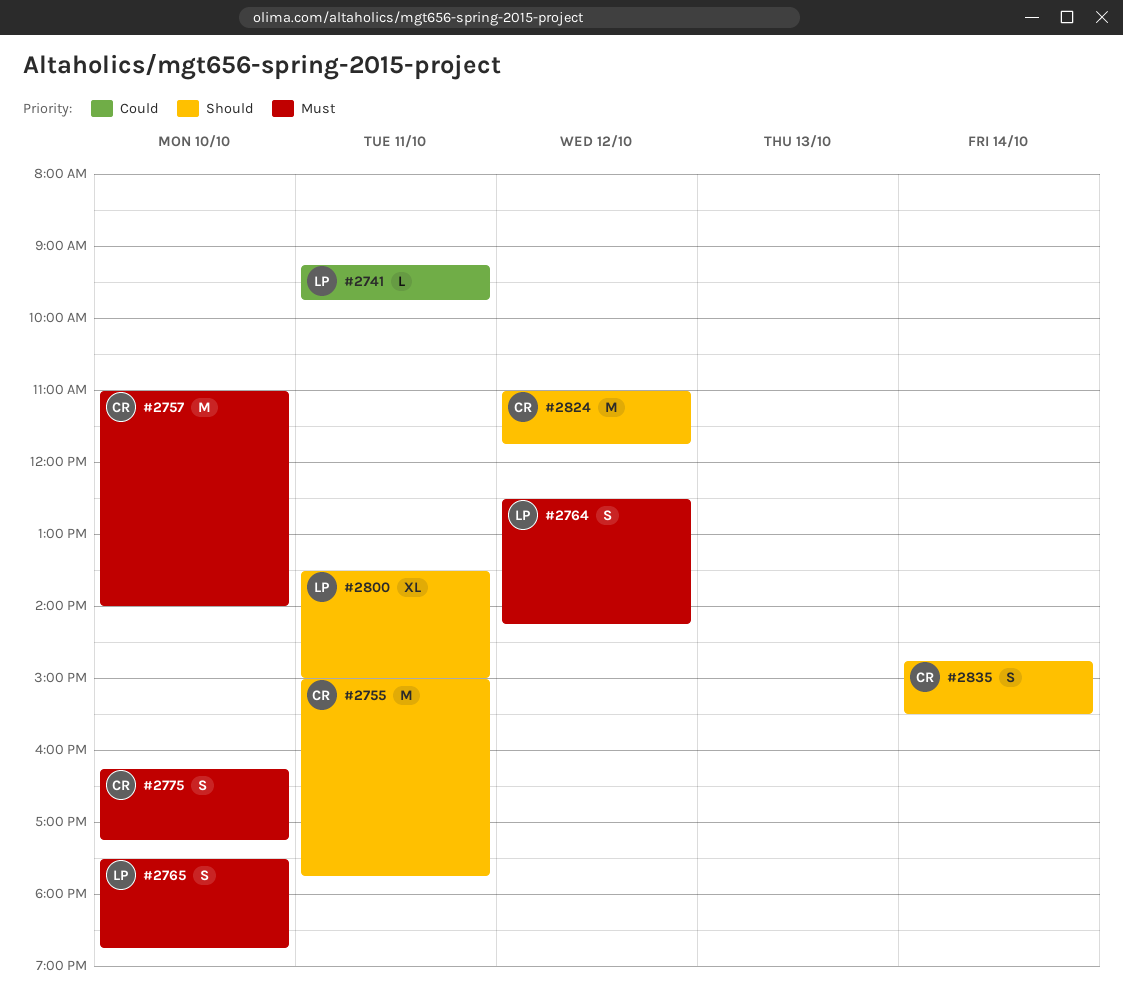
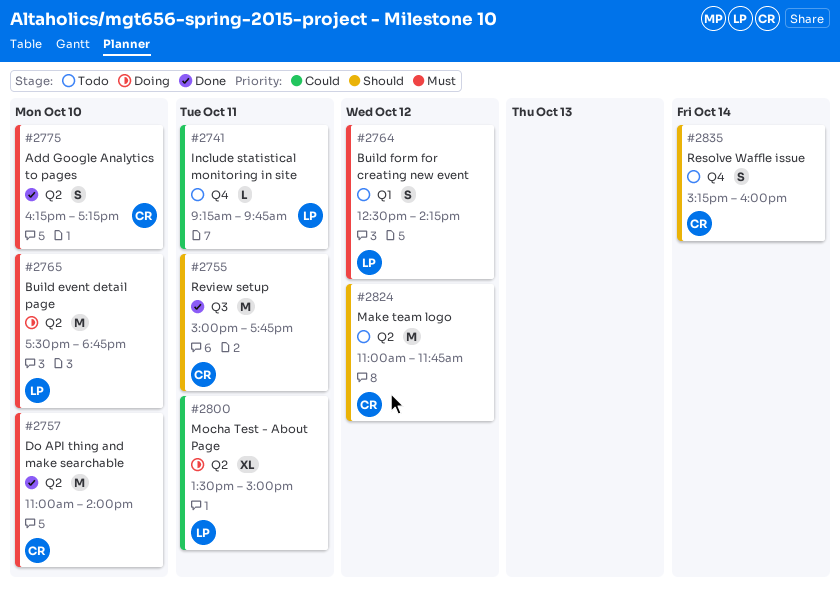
#2765, estimate: S -> M
#2800, priority: Should -> Could
#2835, begins: 14:45 -> 15:15
#2835, ends: 15:30 -> 16:00

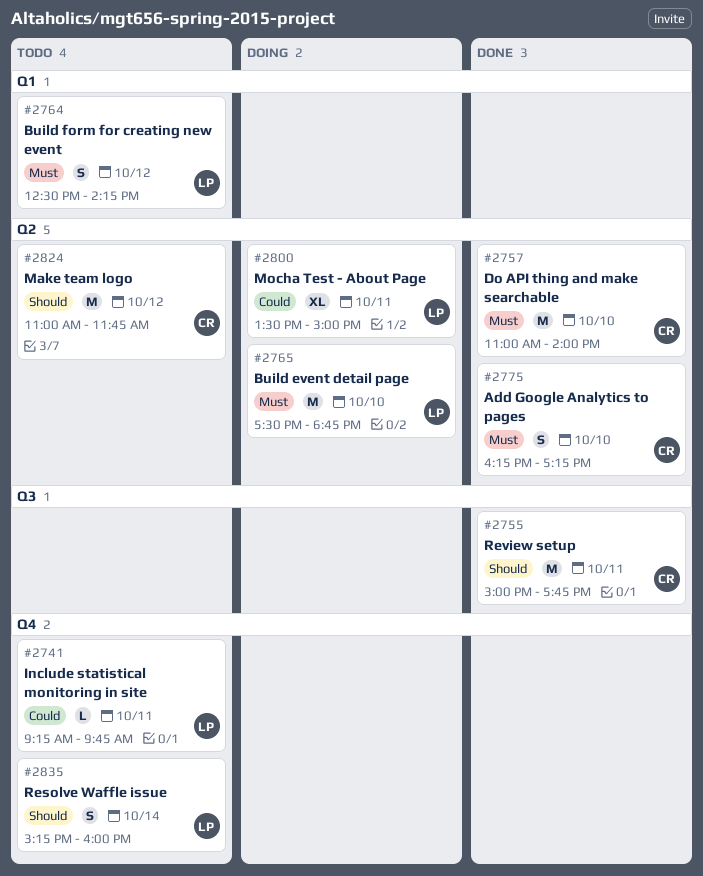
#2835, owner: CR -> LP

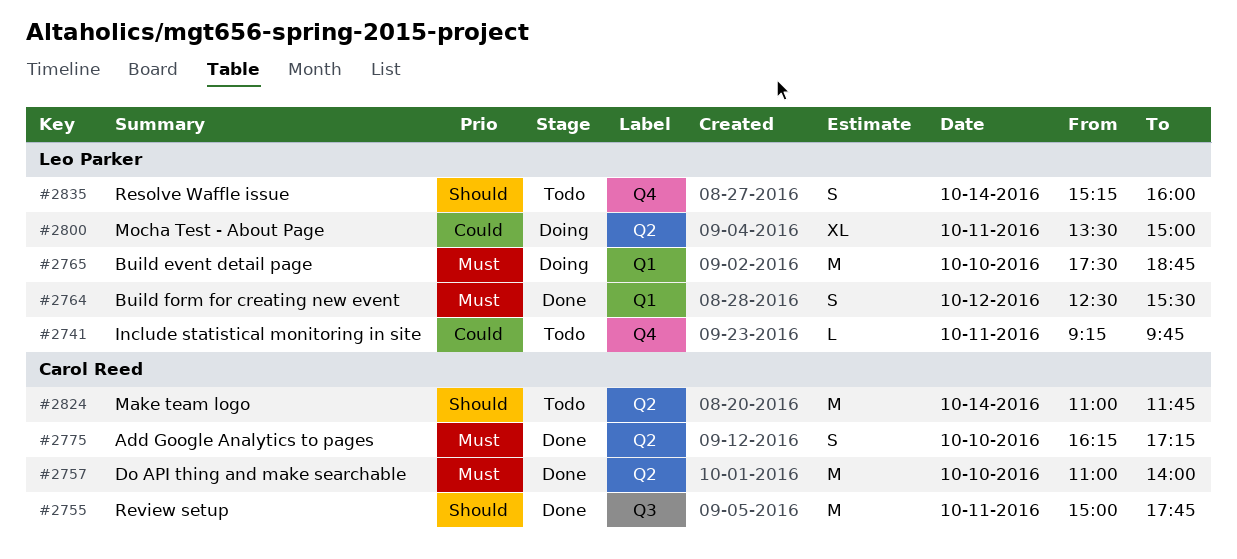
#2764, status: Todo -> Done
#2764, ends: 14:15 -> 15:30
#2765, label: Q2 -> Q1
#2824, day: Oct 12 -> Oct 14

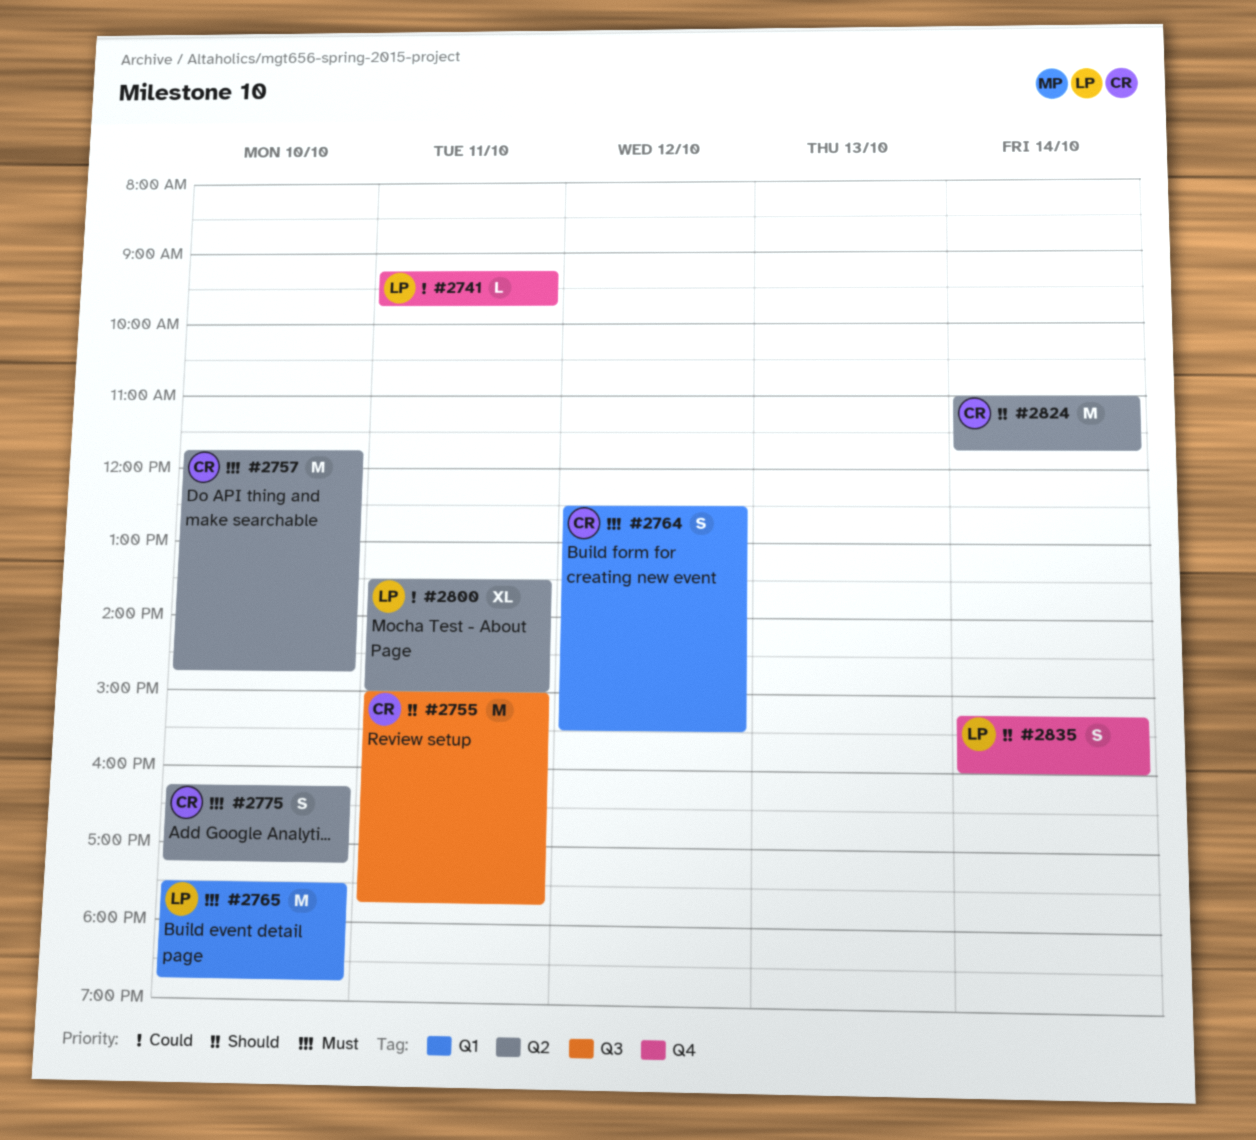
#2757, begins: 11:00 -> 11:45
#2757, ends: 14:00 -> 14:45
#2764, owner: Leo Parker -> Carol Reed

